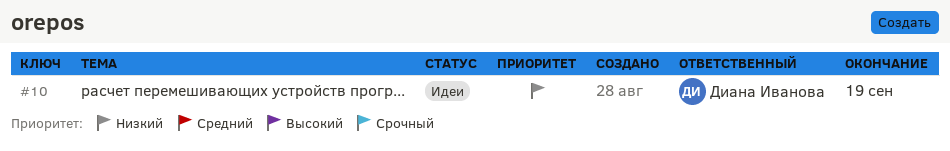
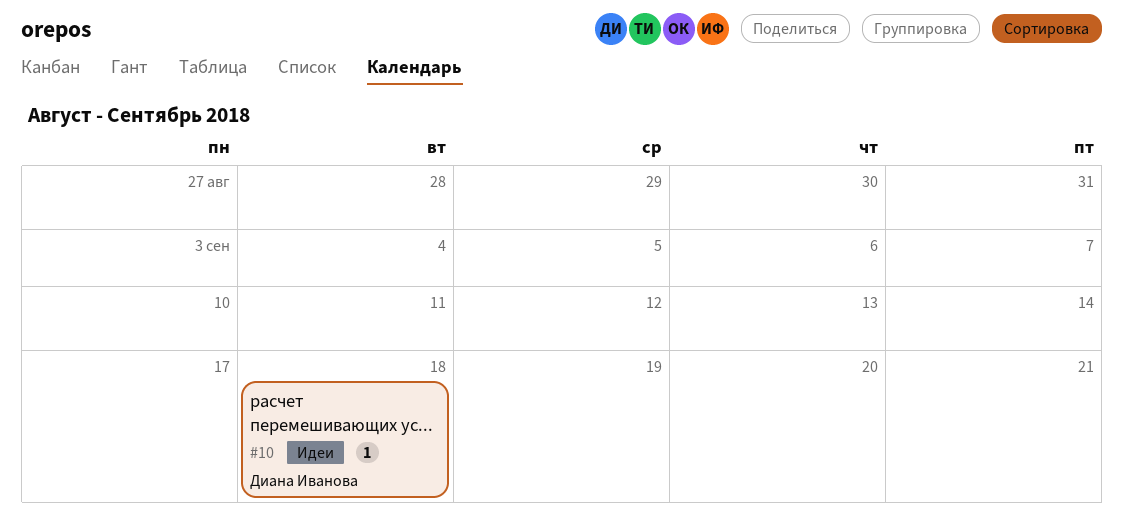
#10, due: Sep 19 -> Sep 18

